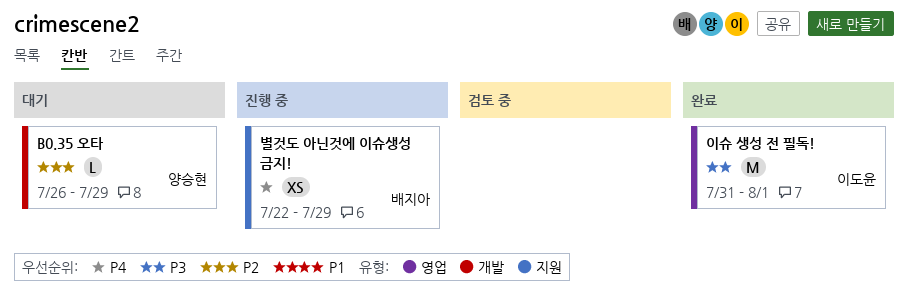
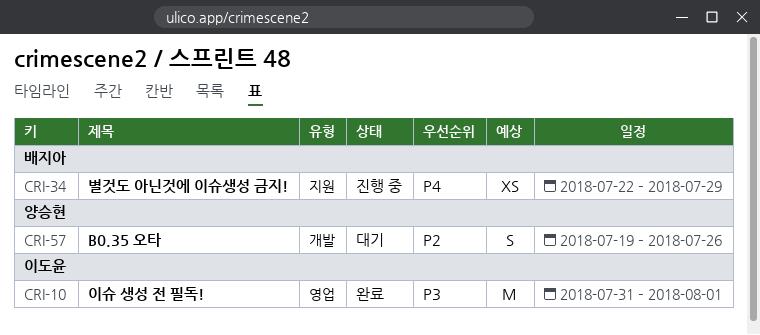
B0.35 오타, estimate: L -> S
B0.35 오타, start: Jul 26 -> Jul 19
B0.35 오타, due: Jul 29 -> Jul 26

